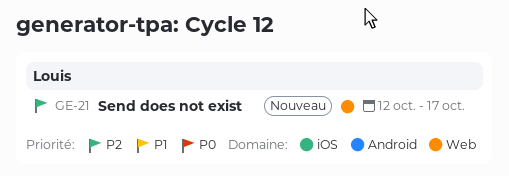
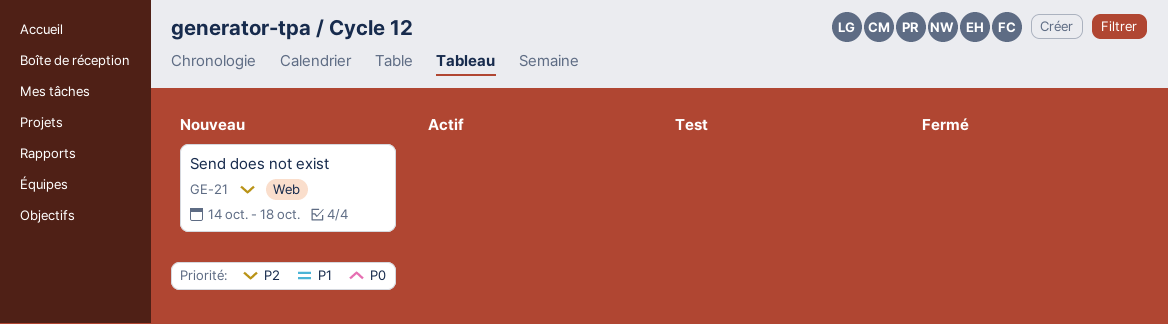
GE-21, start: Oct 12 -> Oct 14
GE-21, due: Oct 17 -> Oct 18

